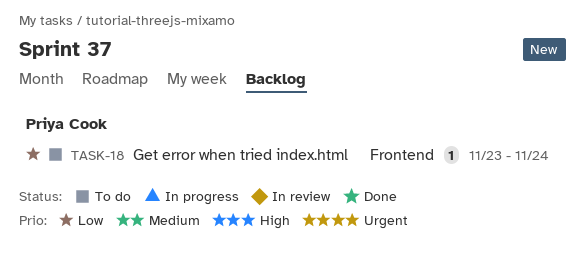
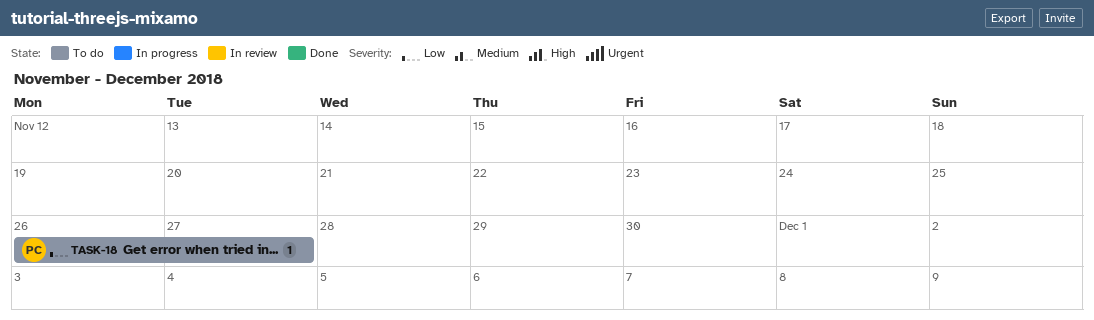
TASK-18, start: Nov 23 -> Nov 26
TASK-18, due: Nov 24 -> Nov 27

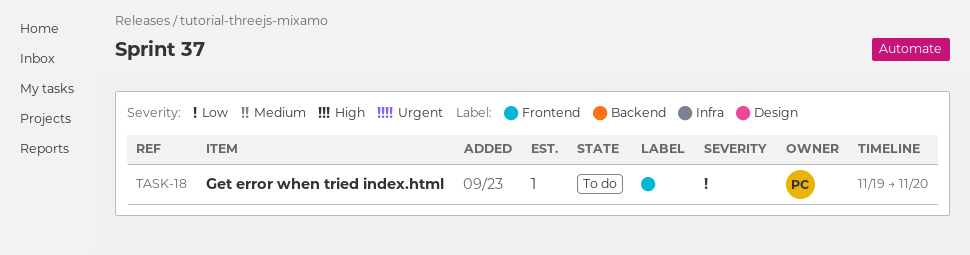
TASK-18, start: Nov 26 -> Nov 19
TASK-18, due: Nov 27 -> Nov 20

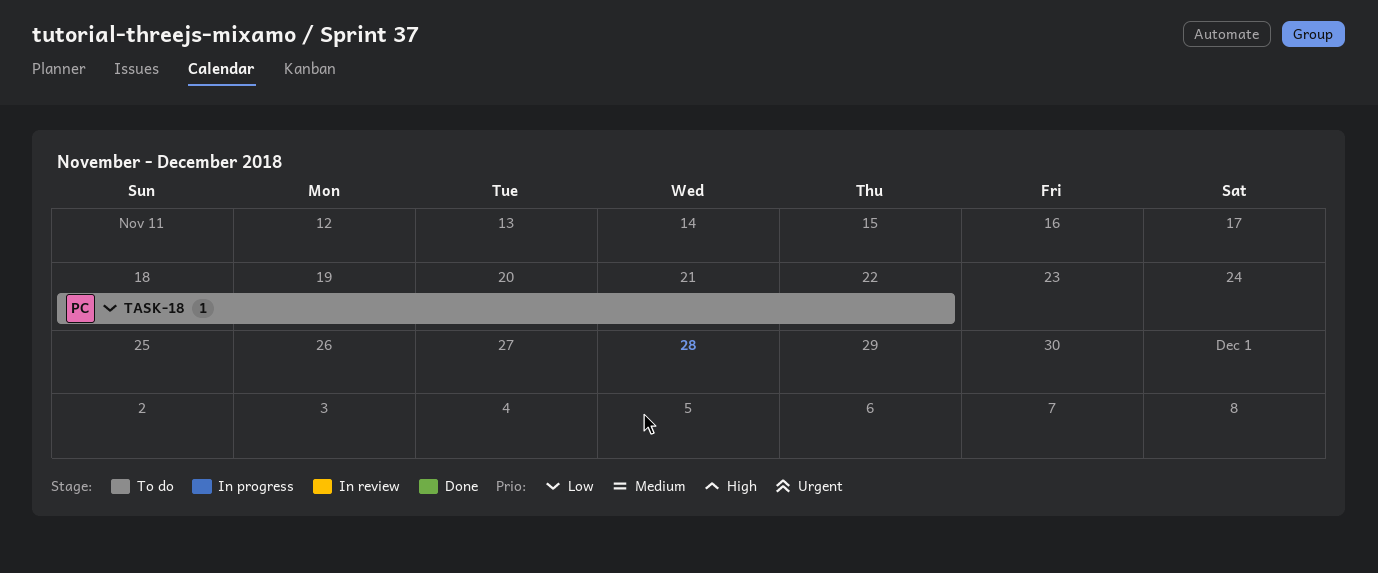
TASK-18, start: Nov 19 -> Nov 18
TASK-18, due: Nov 20 -> Nov 22

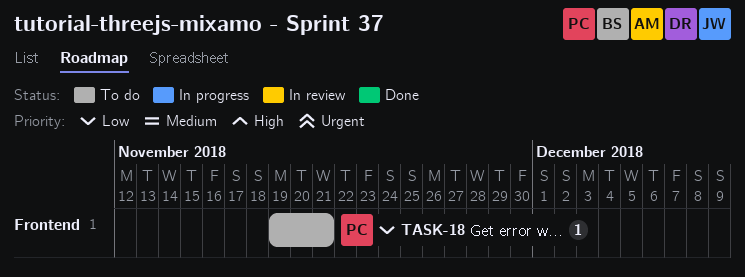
TASK-18, start: Nov 18 -> Nov 19
TASK-18, due: Nov 22 -> Nov 21

